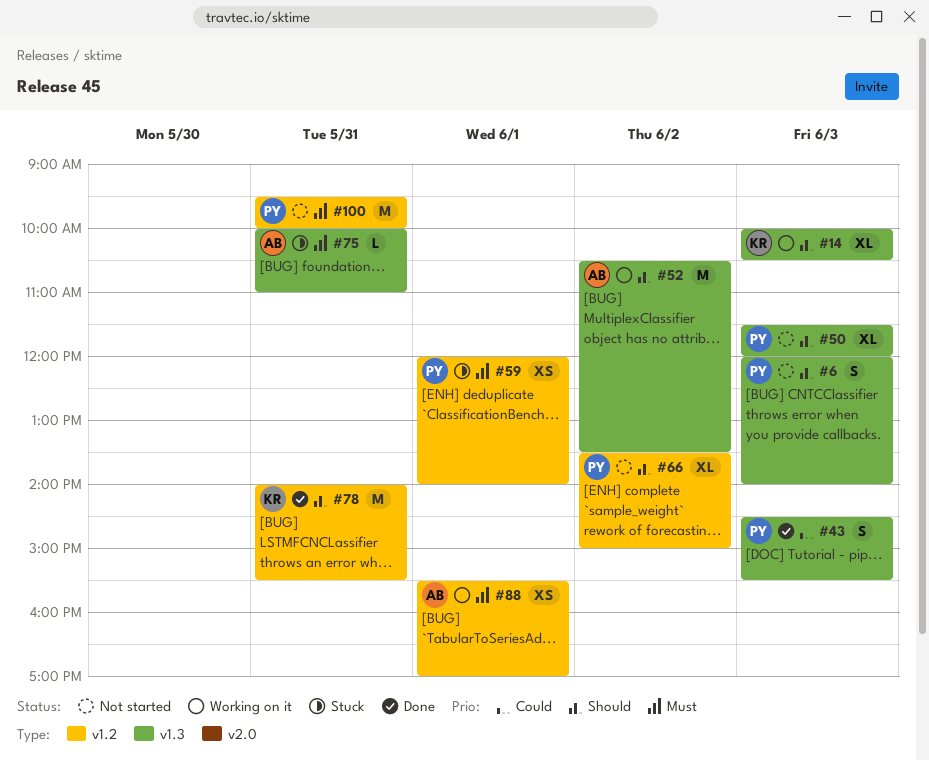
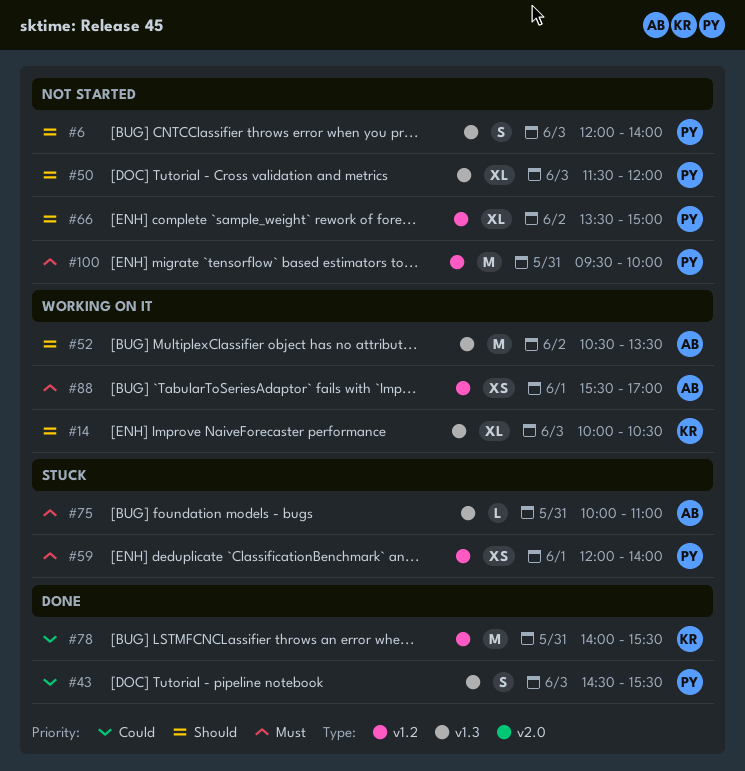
#78, priority: Should -> Could

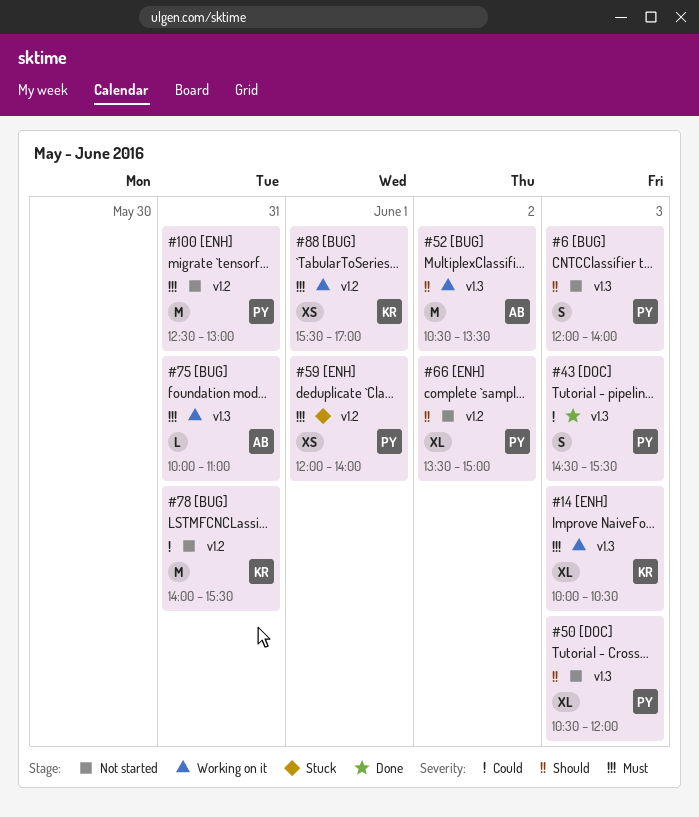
#14, priority: Should -> Must
#50, begins: 11:30 -> 10:30
#75, status: Stuck -> Working on it
#78, status: Done -> Not started
#88, owner: AB -> KR
#100, begins: 09:30 -> 12:30
#100, ends: 10:00 -> 13:00

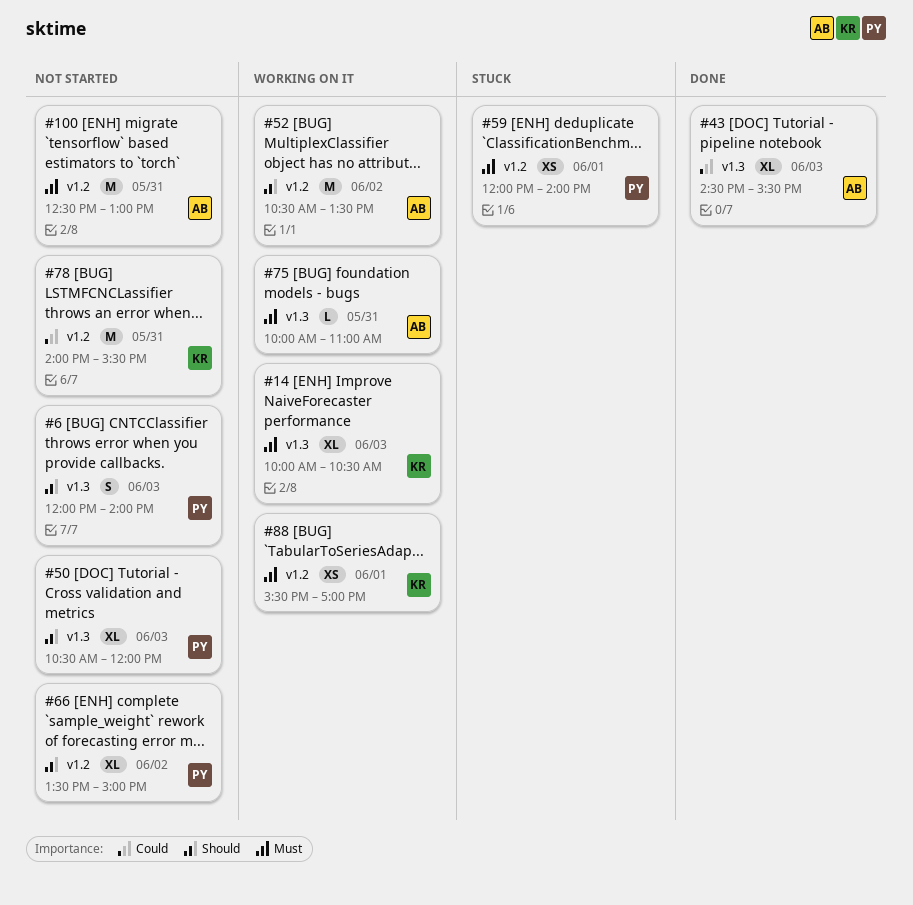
#43, owner: PY -> AB
#43, estimate: S -> XL
#52, label: v1.3 -> v1.2
#100, owner: PY -> AB

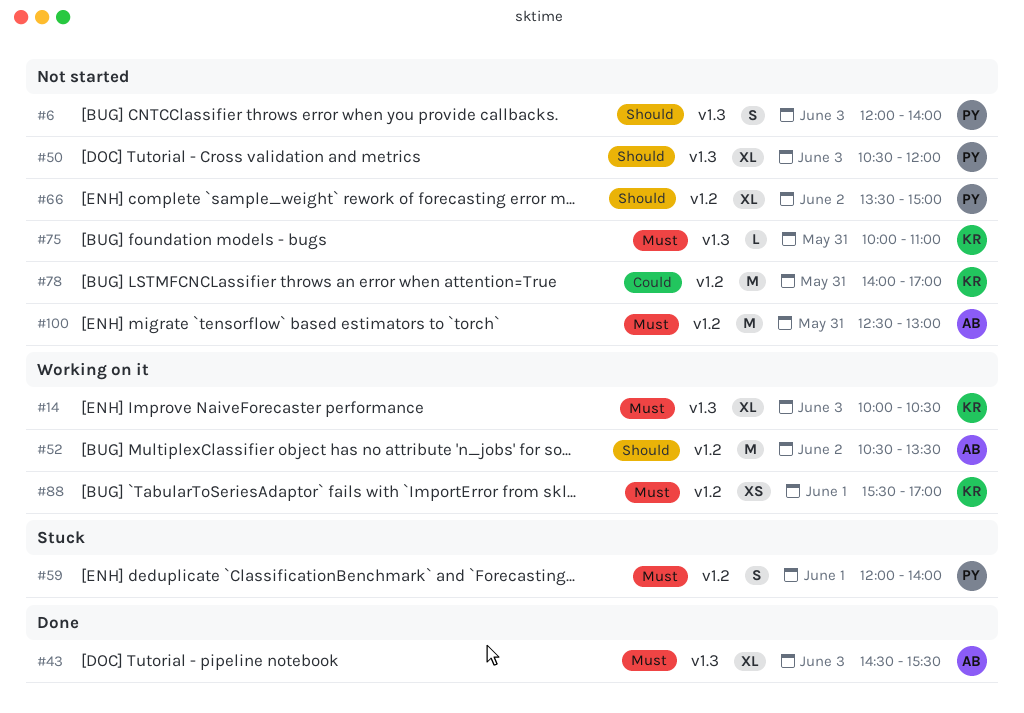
#43, priority: Could -> Must
#59, estimate: XS -> S
#75, status: Working on it -> Not started
#75, owner: AB -> KR
#78, ends: 15:30 -> 17:00

